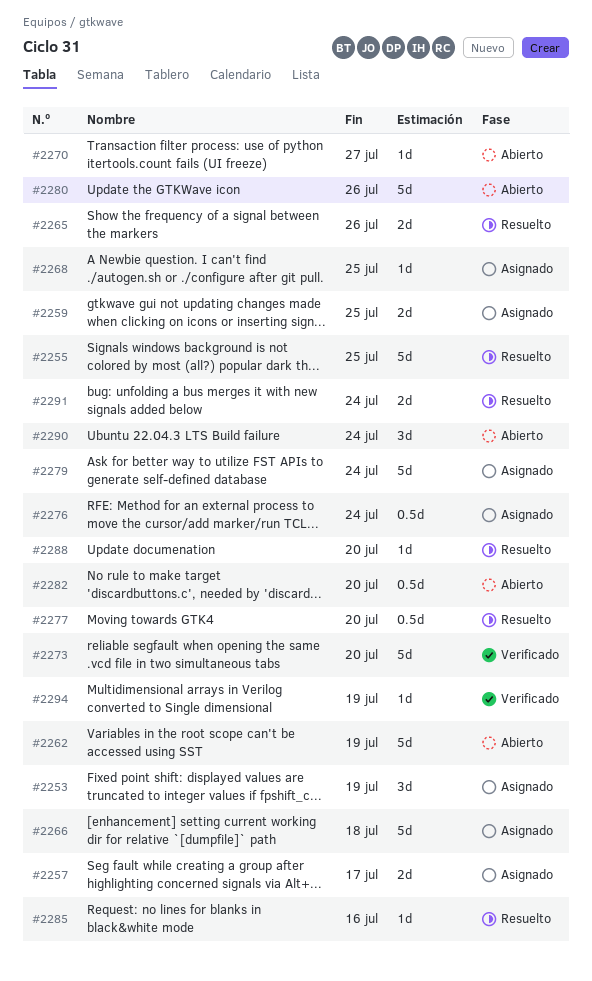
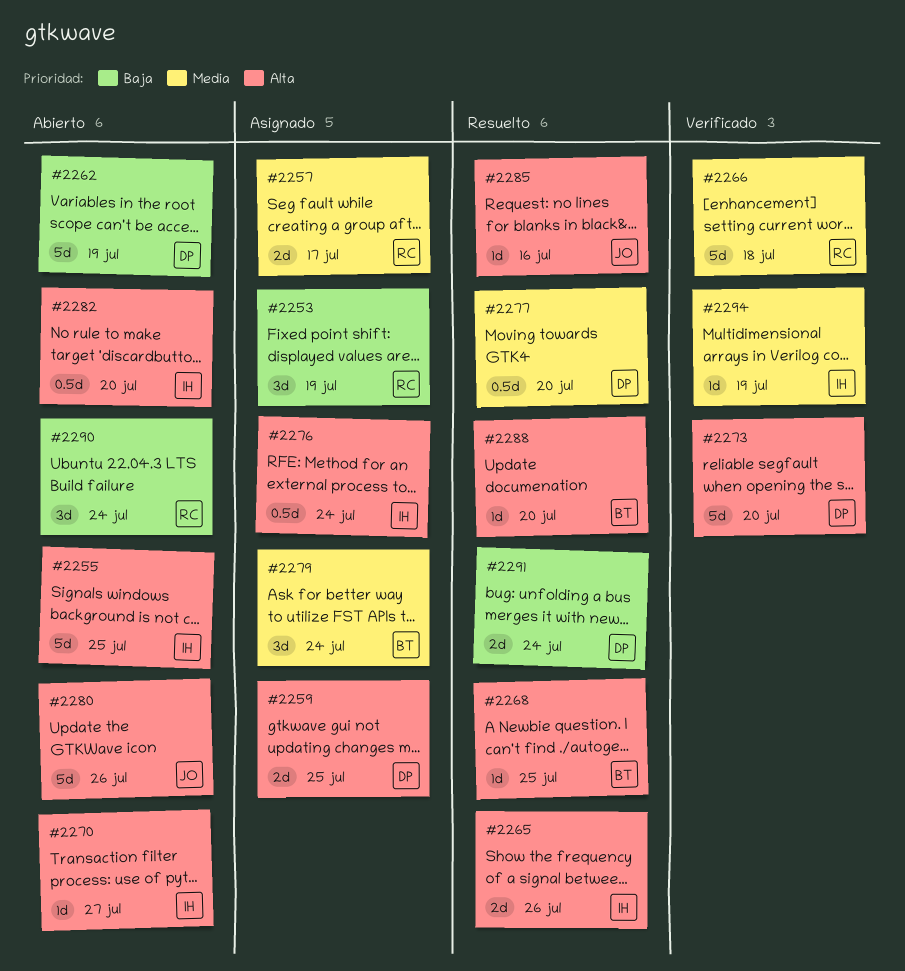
#2255, status: Resuelto -> Abierto
#2266, status: Asignado -> Verificado
#2268, status: Asignado -> Resuelto
#2279, estimate: 5d -> 3d

